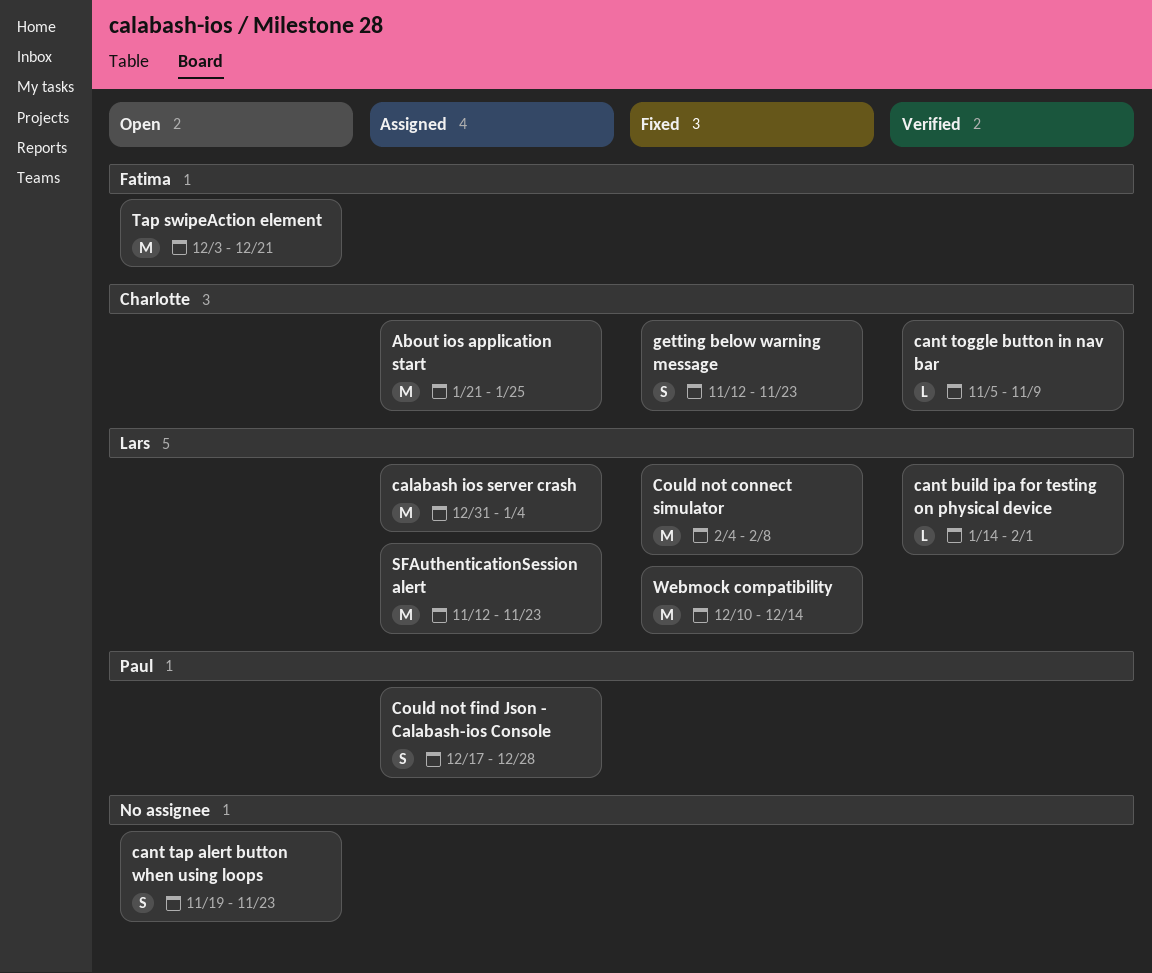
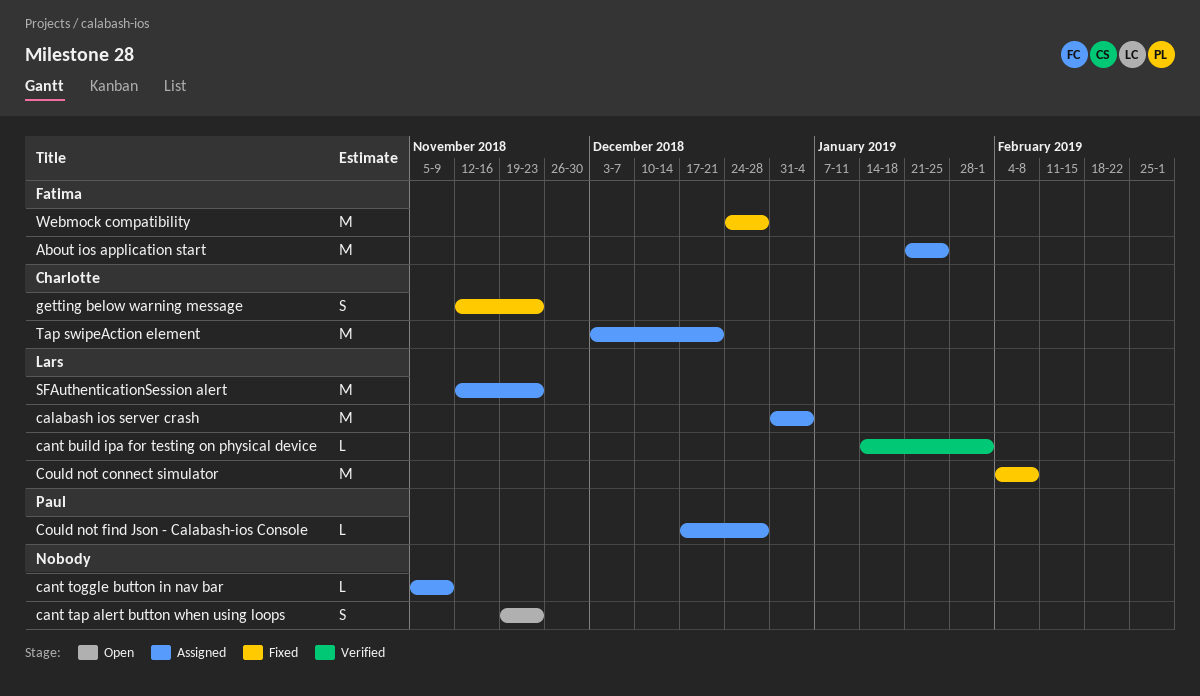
About ios application start, owner: Charlotte -> Fatima
cant toggle button in nav bar, status: Verified -> Assigned
cant toggle button in nav bar, owner: Charlotte -> none
Could not find Json - Calabash-ios Console, estimate: S -> L
Tap swipeAction element, status: Open -> Assigned
Tap swipeAction element, owner: Fatima -> Charlotte
Webmock compatibility, owner: Lars -> Fatima
Webmock compatibility, start: Dec 10 -> Dec 24
Webmock compatibility, due: Dec 14 -> Dec 28

